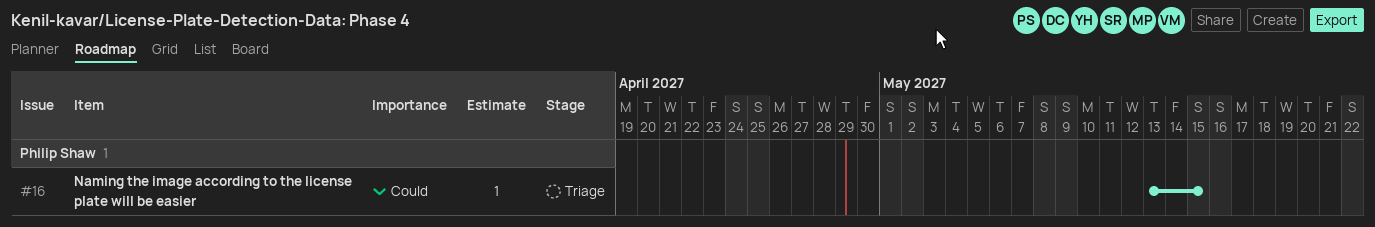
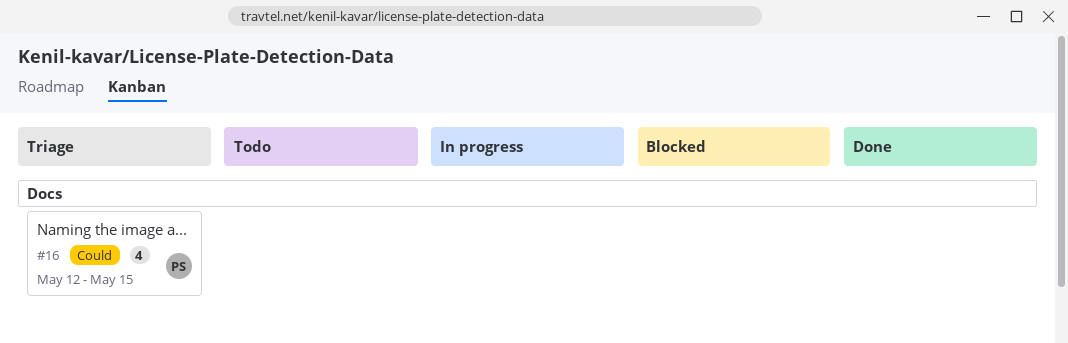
#16, estimate: 1 -> 4
#16, start: May 13 -> May 12

